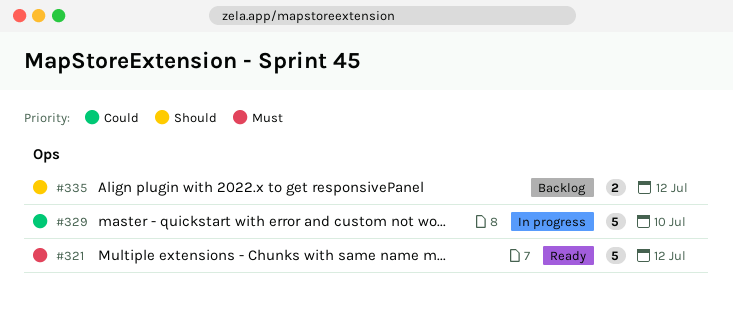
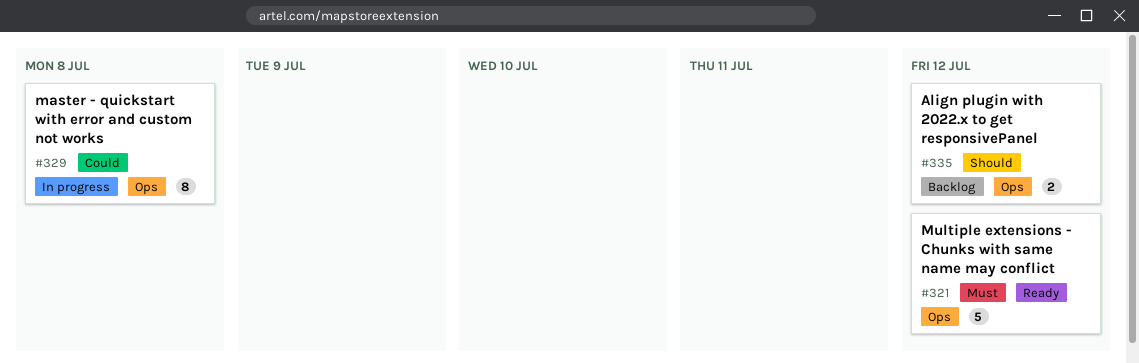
#329, estimate: 5 -> 8
#329, due: Jul 10 -> Jul 8

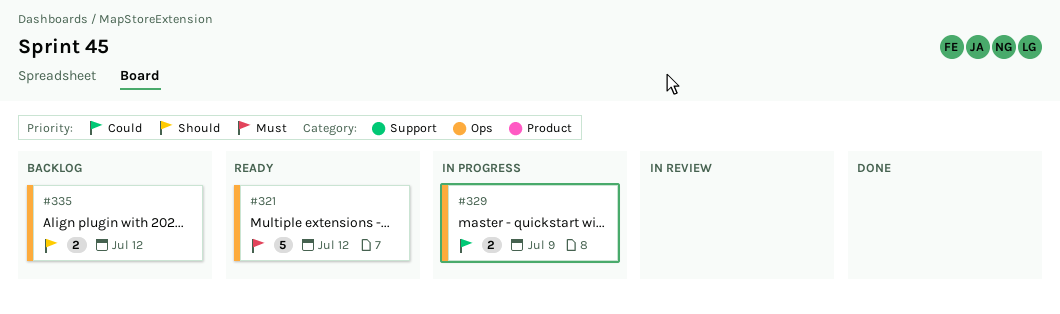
#329, estimate: 8 -> 2
#329, due: Jul 8 -> Jul 9

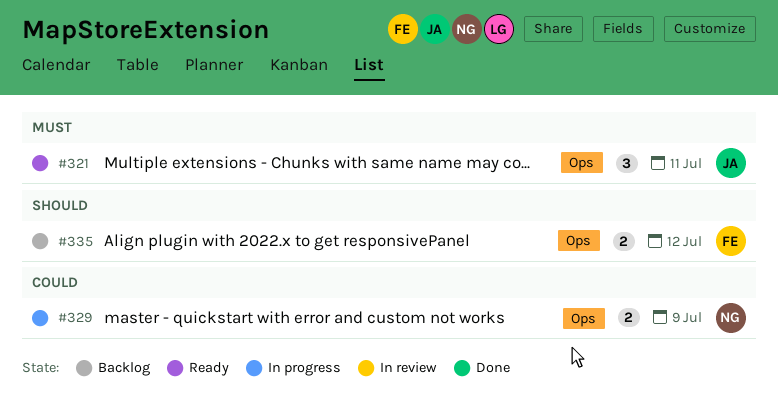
#321, estimate: 5 -> 3
#321, due: Jul 12 -> Jul 11

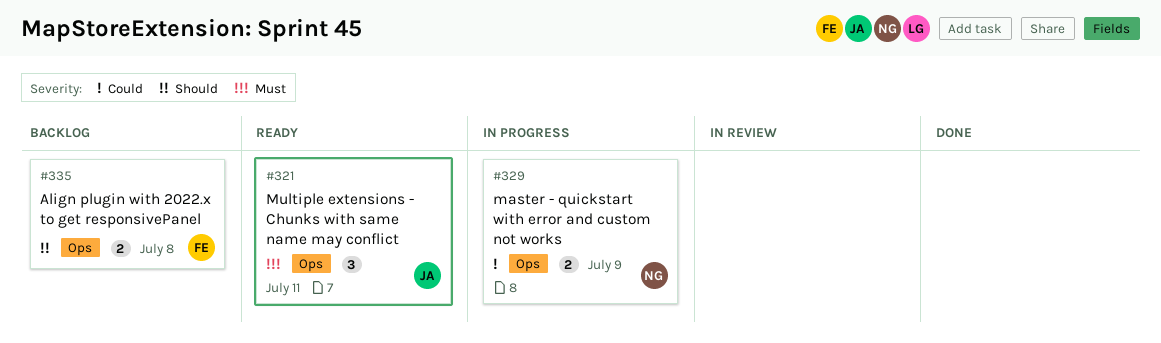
#335, due: Jul 12 -> Jul 8

